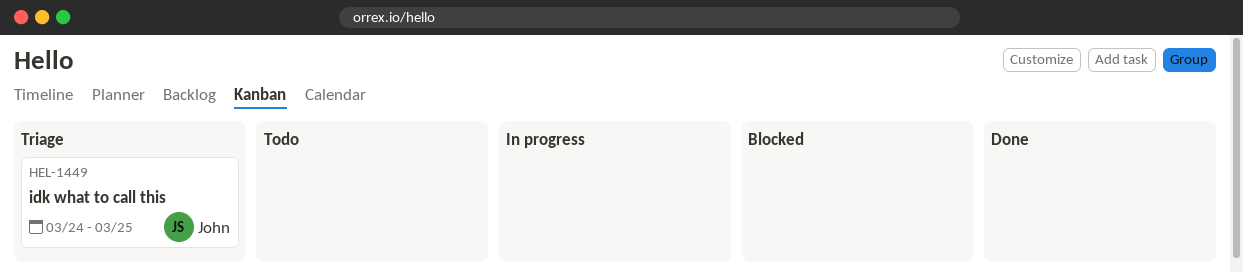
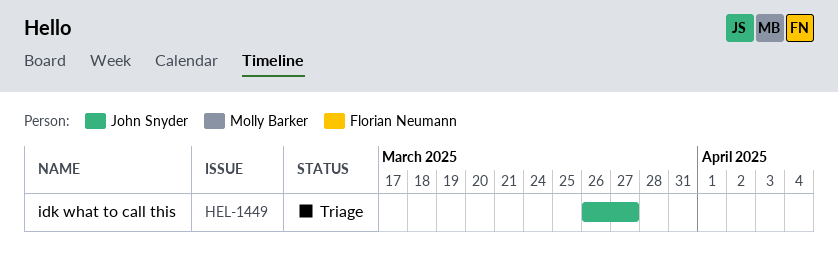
HEL-1449, start: Mar 24 -> Mar 26
HEL-1449, due: Mar 25 -> Mar 27

